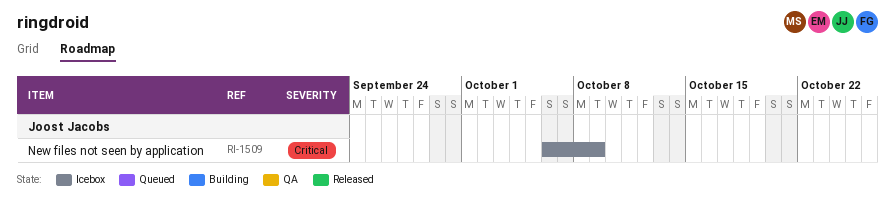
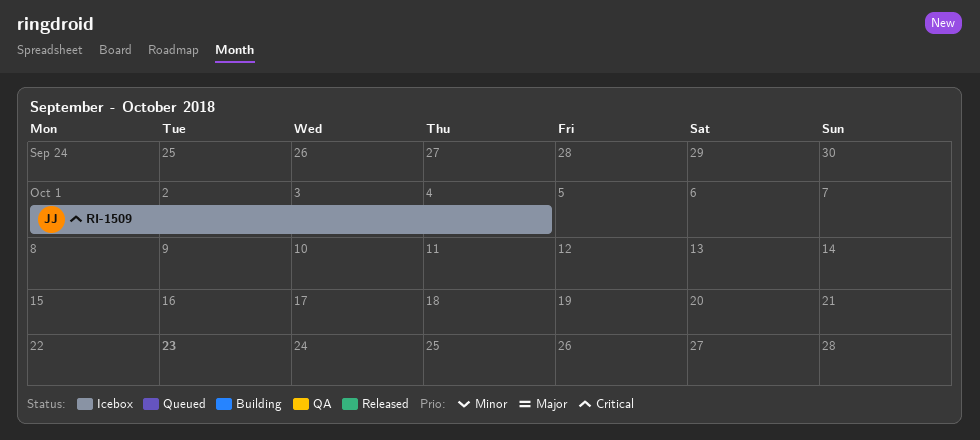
RI-1509, start: Oct 6 -> Oct 1
RI-1509, due: Oct 9 -> Oct 4

